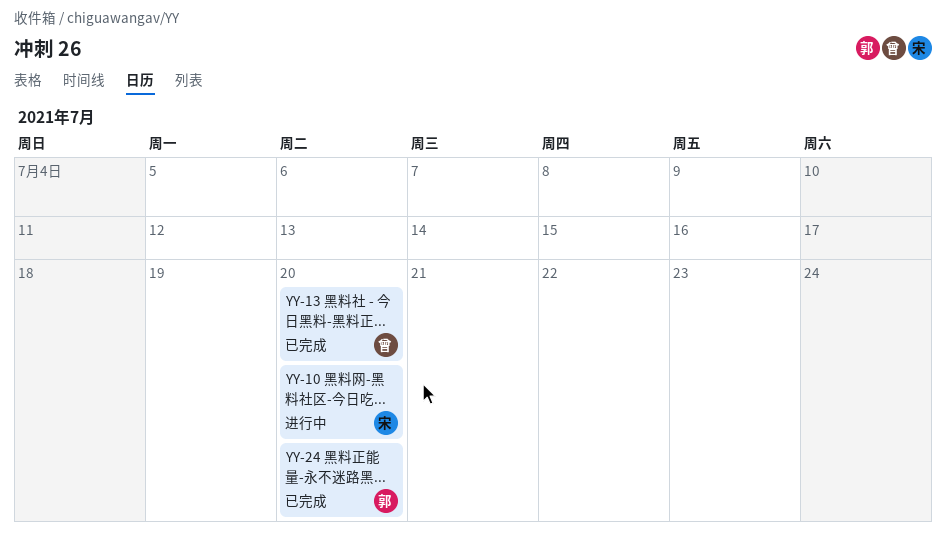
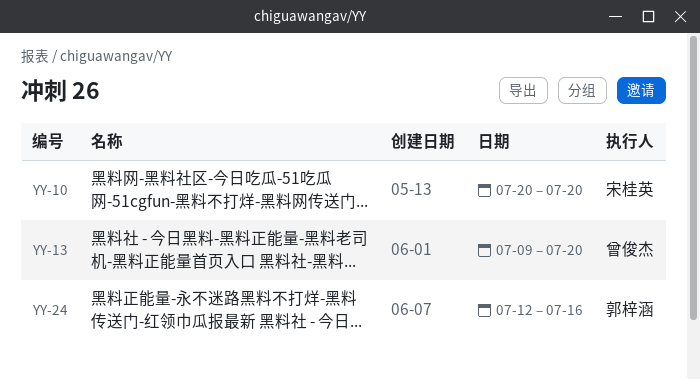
YY-24, due: Jul 20 -> Jul 16

